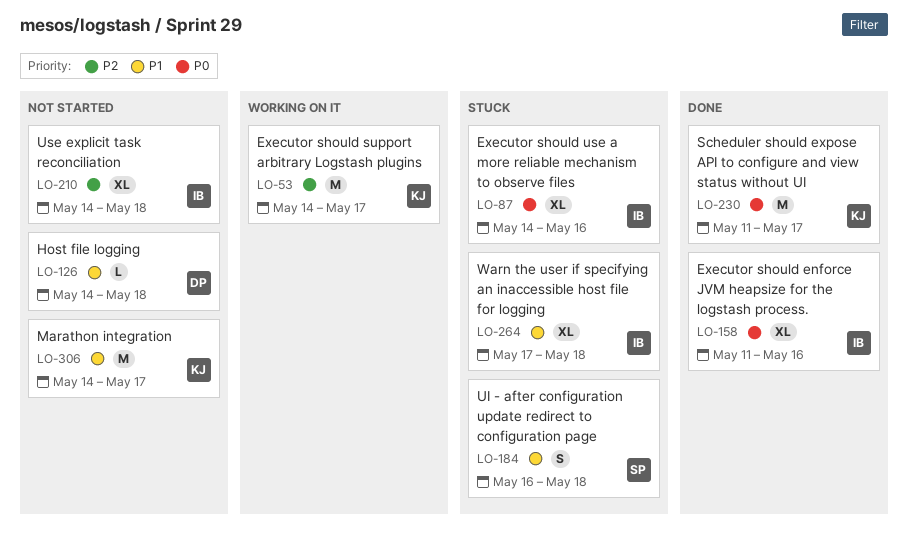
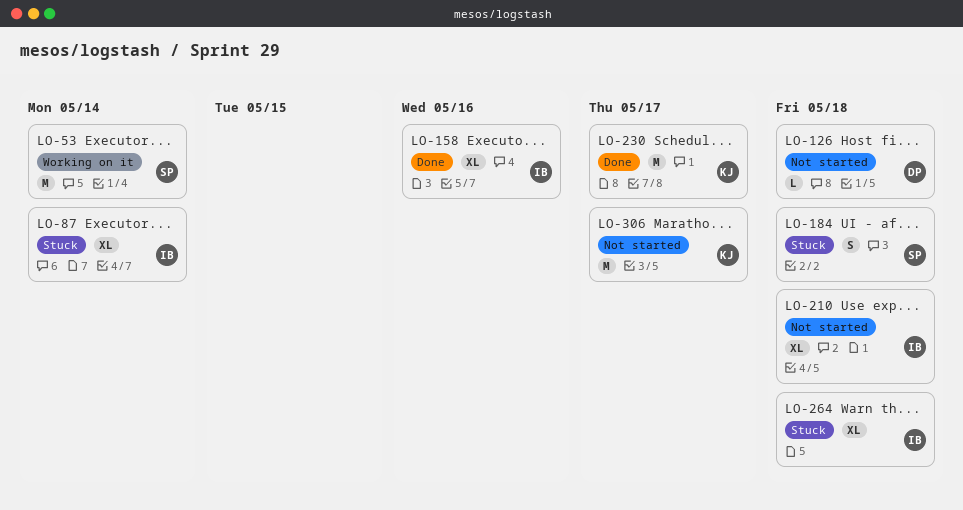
LO-53, owner: KJ -> SP
LO-53, due: May 17 -> May 14
LO-87, due: May 16 -> May 14

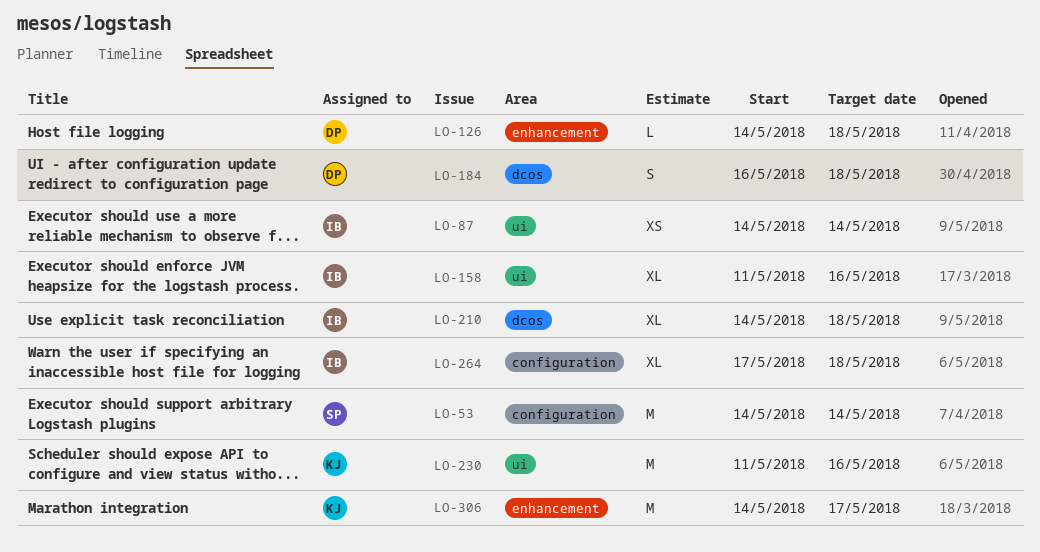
LO-87, estimate: XL -> XS
LO-184, owner: SP -> DP
LO-230, due: May 17 -> May 16

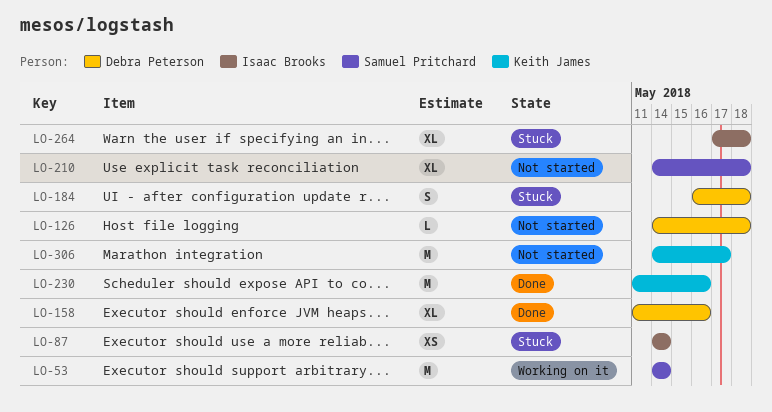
LO-158, owner: Isaac Brooks -> Debra Peterson
LO-210, owner: Isaac Brooks -> Samuel Pritchard

